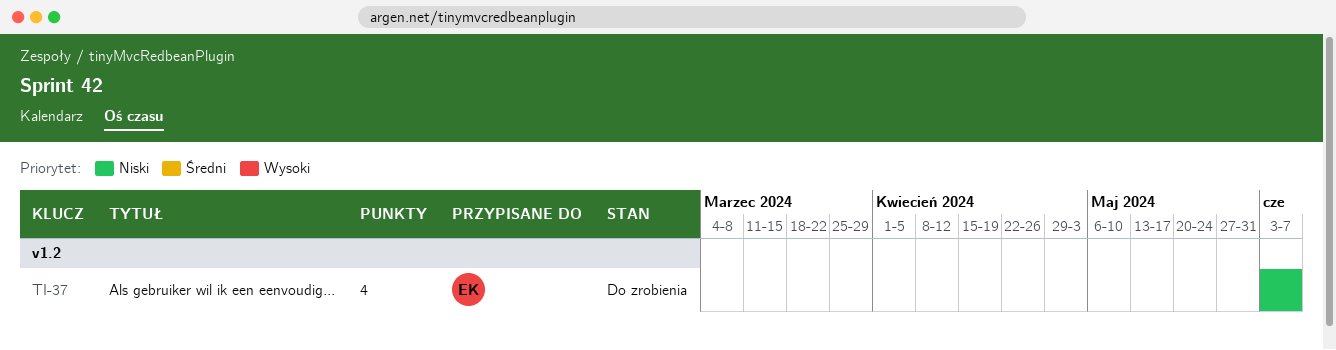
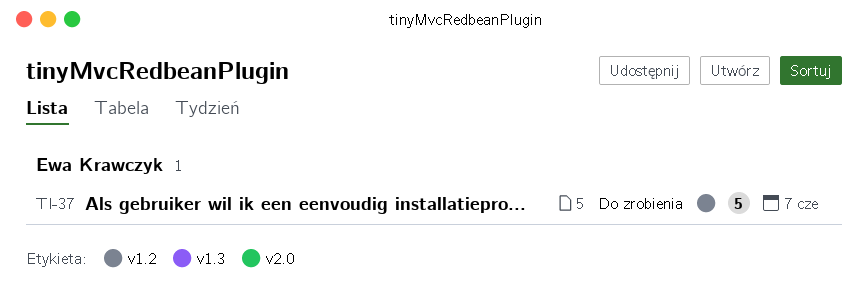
TI-37, estimate: 4 -> 5

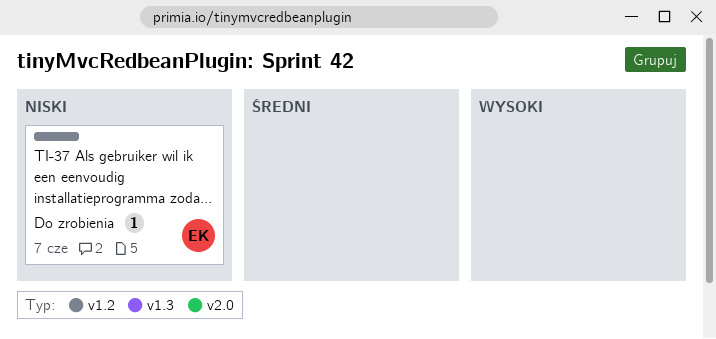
TI-37, estimate: 5 -> 1

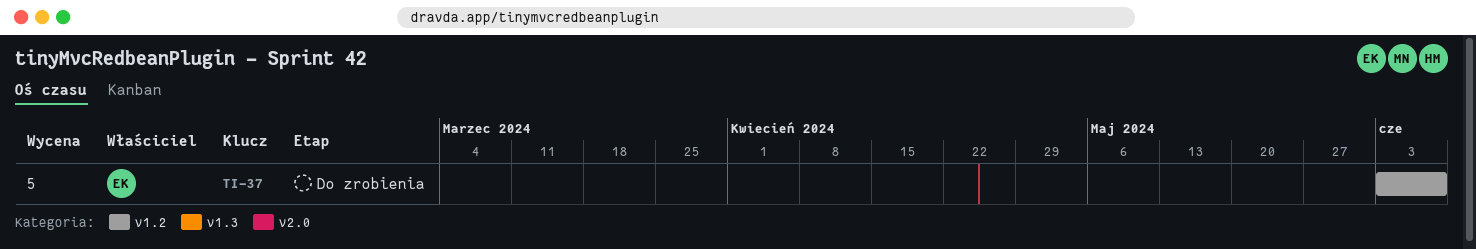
TI-37, estimate: 1 -> 5

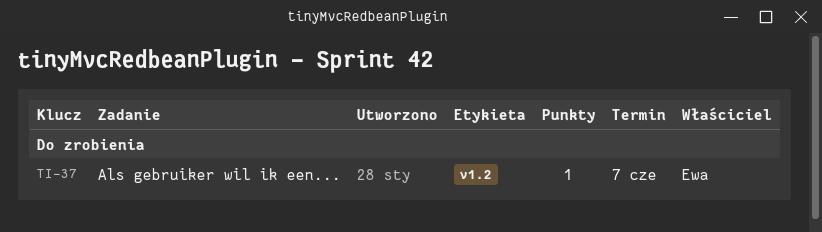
TI-37, estimate: 5 -> 1

